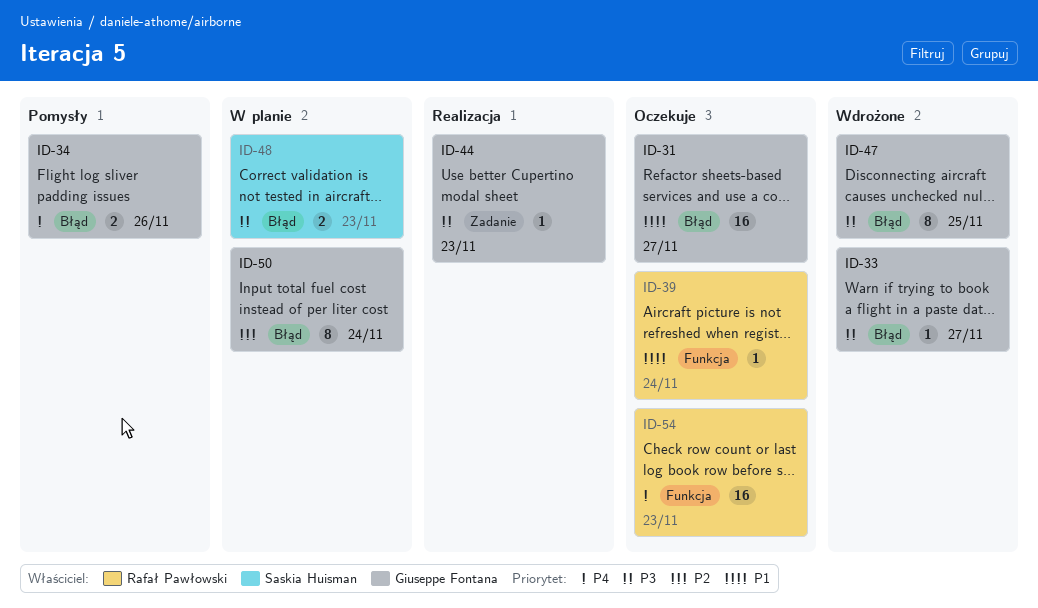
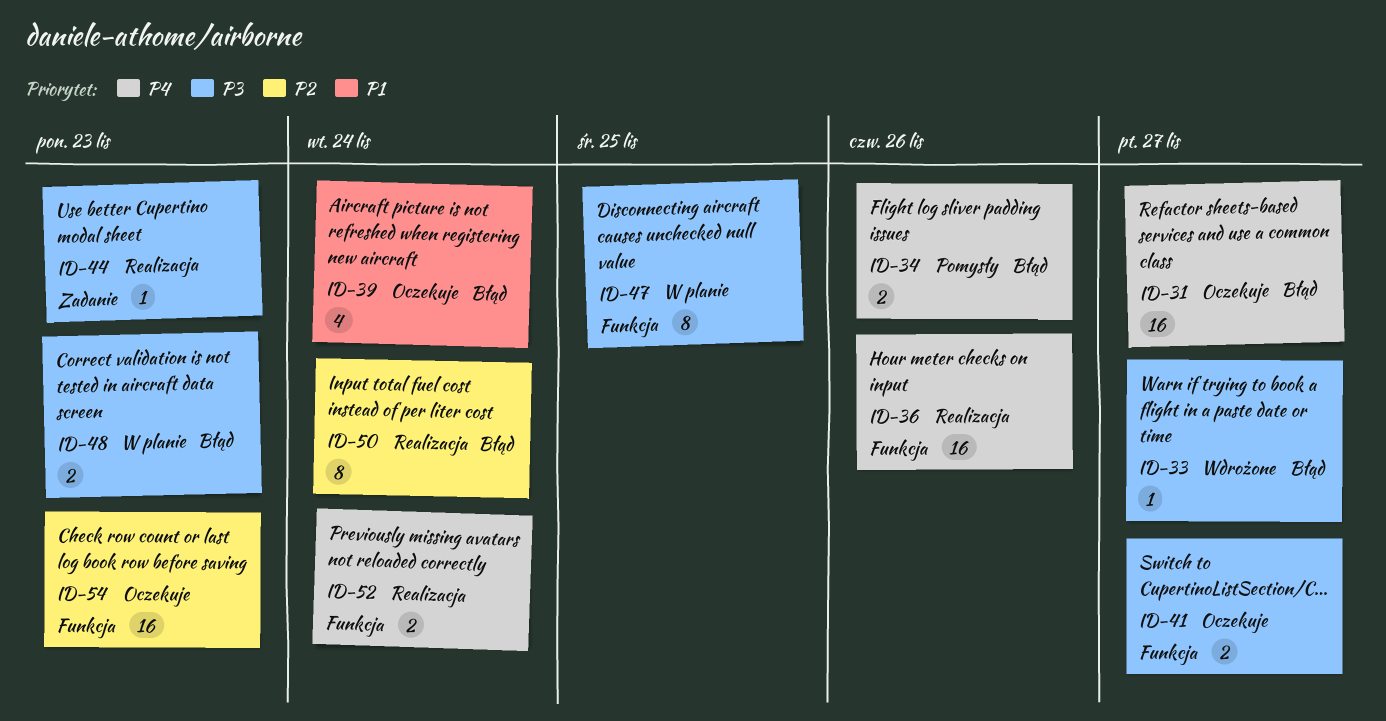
ID-31, priority: P1 -> P4
ID-36: none -> present
ID-39, label: Funkcja -> Błąd
ID-39, estimate: 1 -> 4
ID-41: none -> present
ID-47, status: Wdrożone -> W planie
ID-47, label: Błąd -> Funkcja
ID-50, status: W planie -> Realizacja
ID-52: none -> present
ID-54, priority: P4 -> P2

